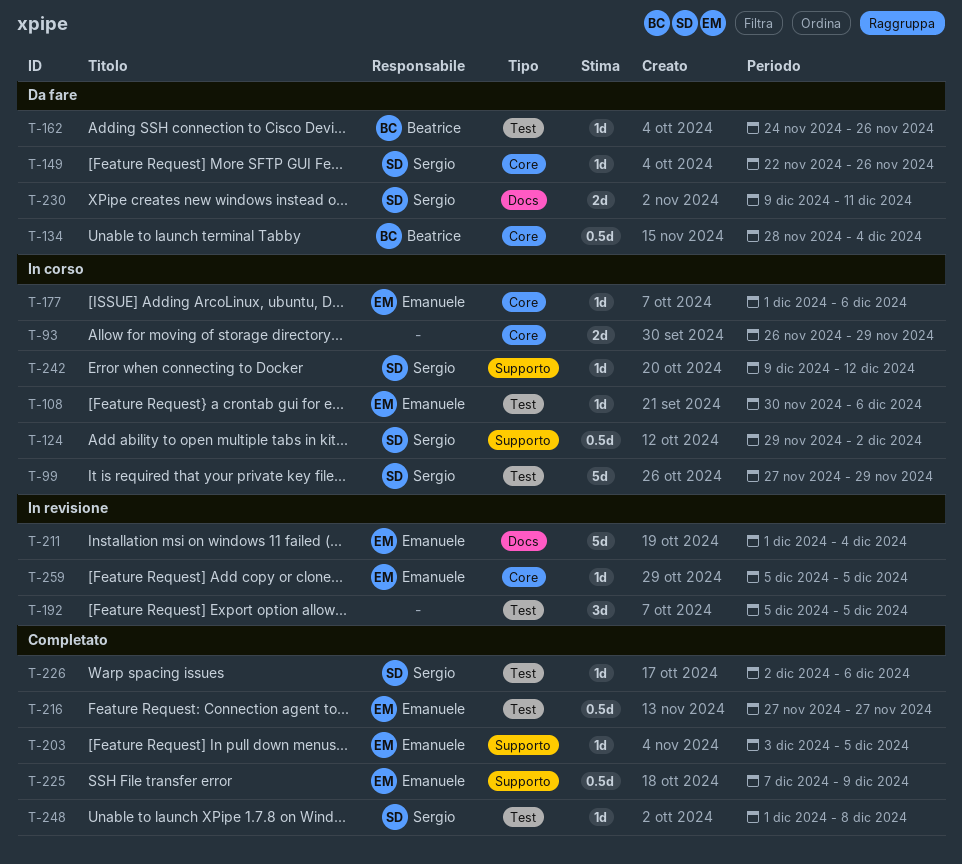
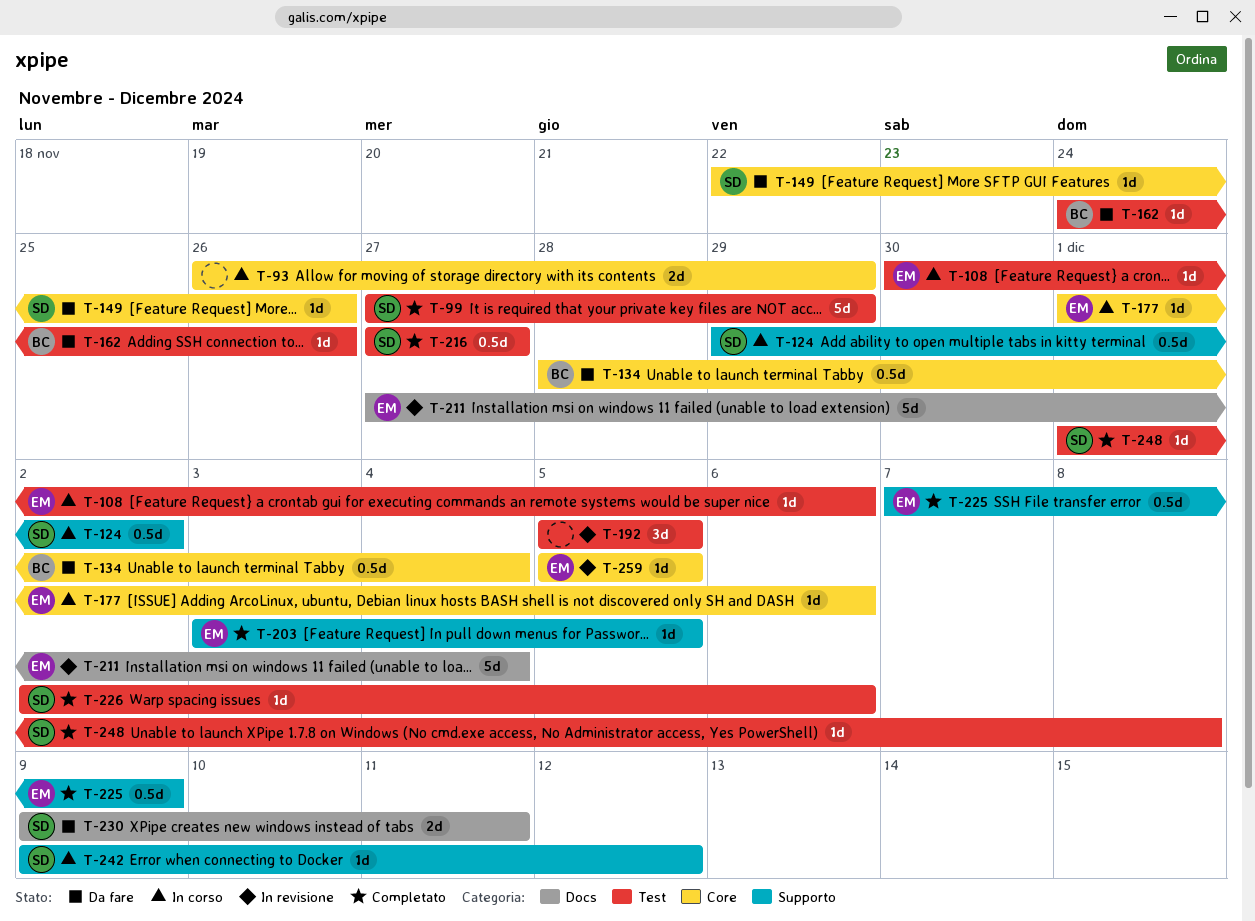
T-99, status: In corso -> Completato
T-211, start: Dec 1 -> Nov 27
T-216, owner: Emanuele -> Sergio

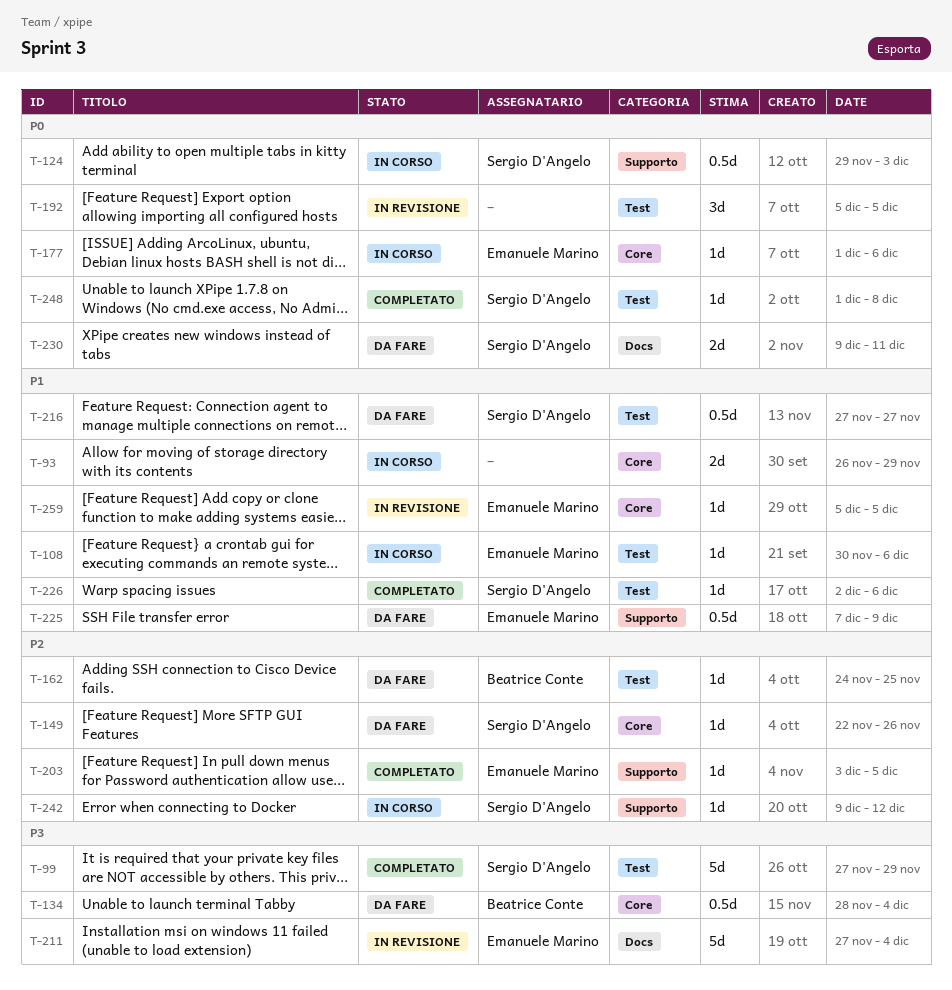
T-124, due: Dec 2 -> Dec 3
T-162, due: Nov 26 -> Nov 25
T-216, status: Completato -> Da fare
T-225, status: Completato -> Da fare

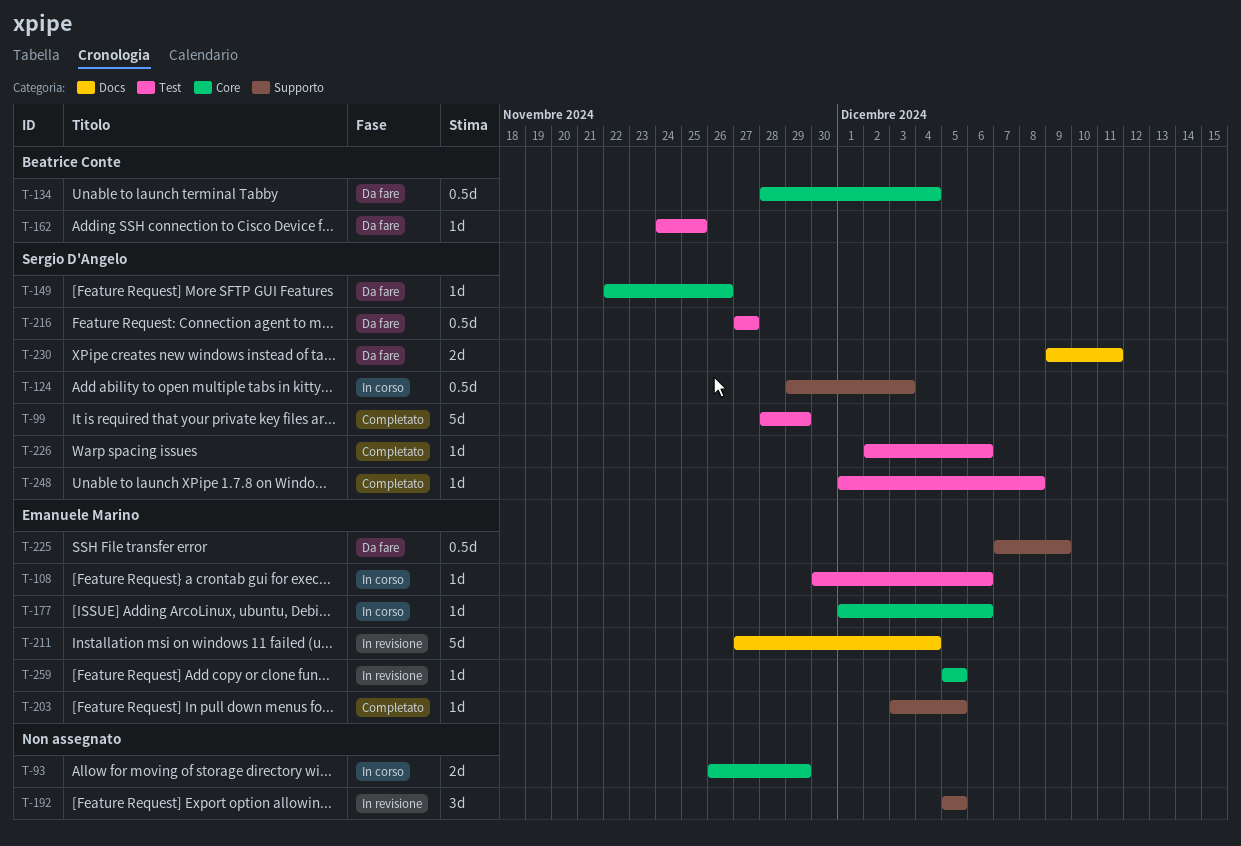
T-99, start: Nov 27 -> Nov 28
T-192, label: Test -> Supporto
T-242: present -> none

